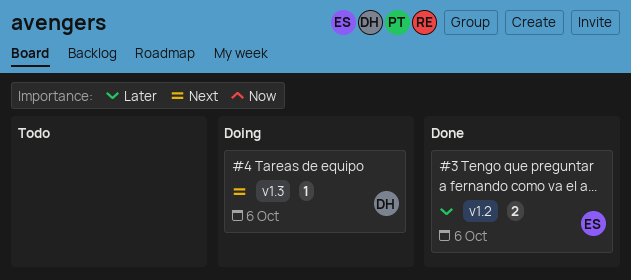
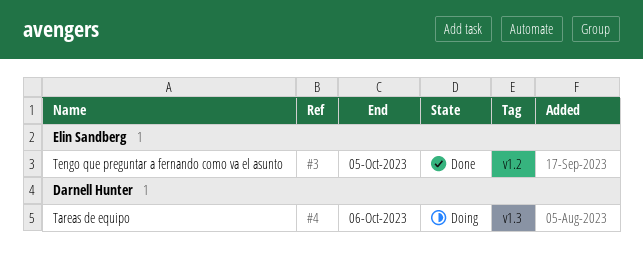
#3, due: Oct 6 -> Oct 5

